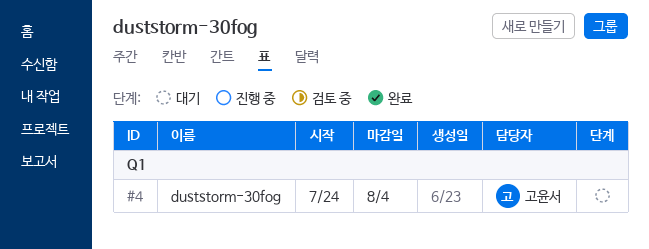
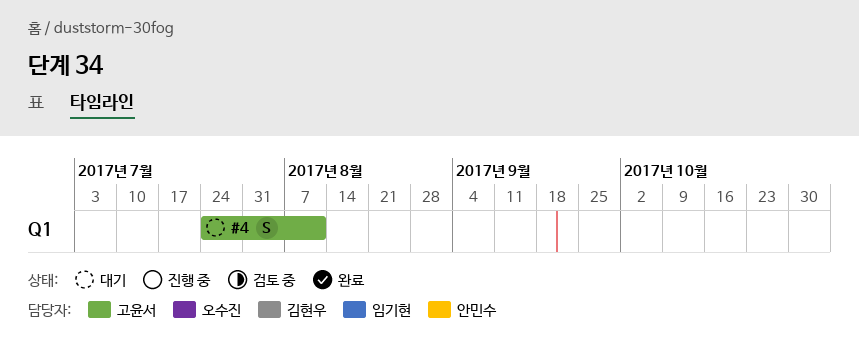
#4, due: Aug 4 -> Aug 11

